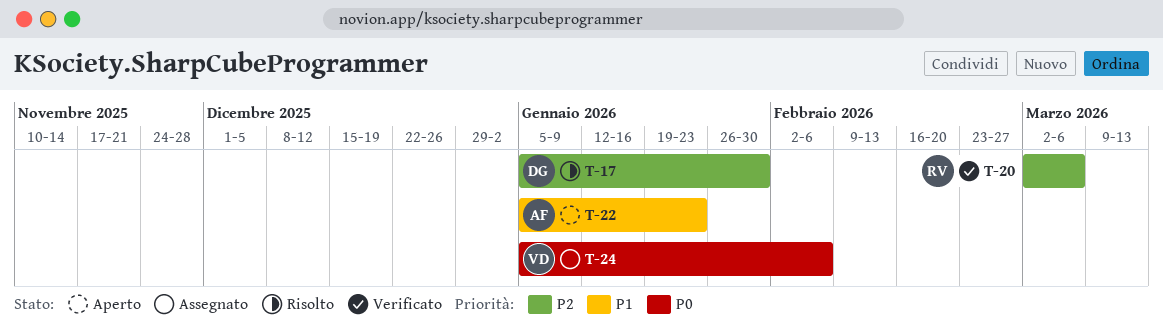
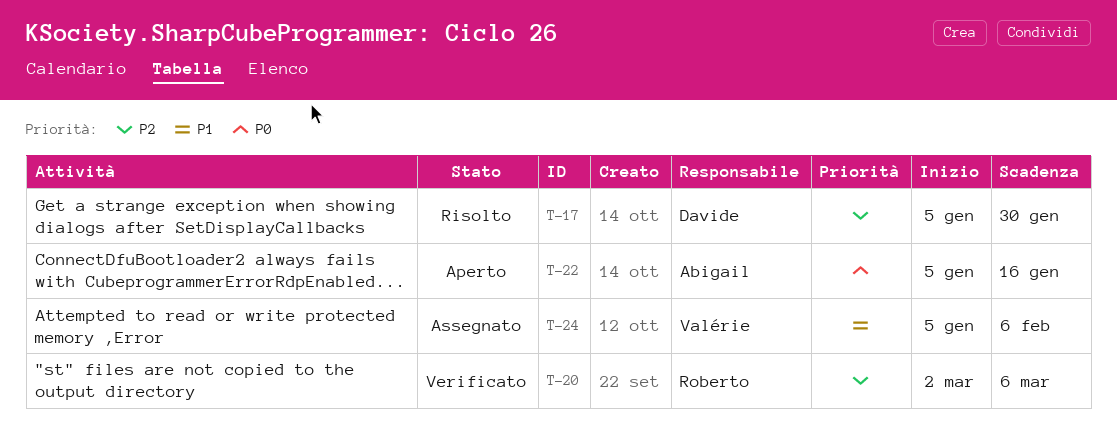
T-22, priority: P1 -> P0
T-22, due: Jan 23 -> Jan 16
T-24, priority: P0 -> P1

